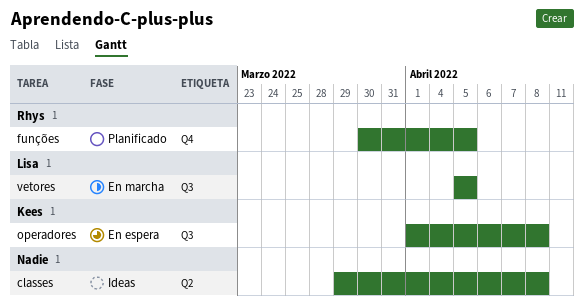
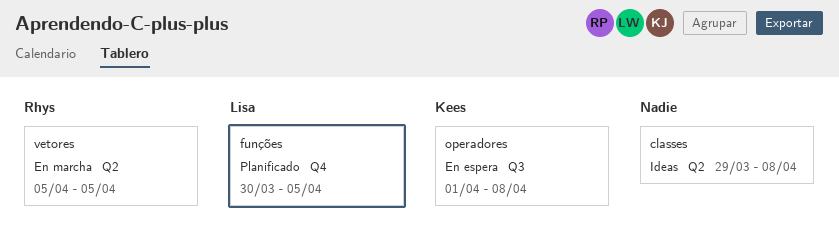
funções, owner: Rhys -> Lisa
vetores, owner: Lisa -> Rhys
vetores, label: Q3 -> Q2

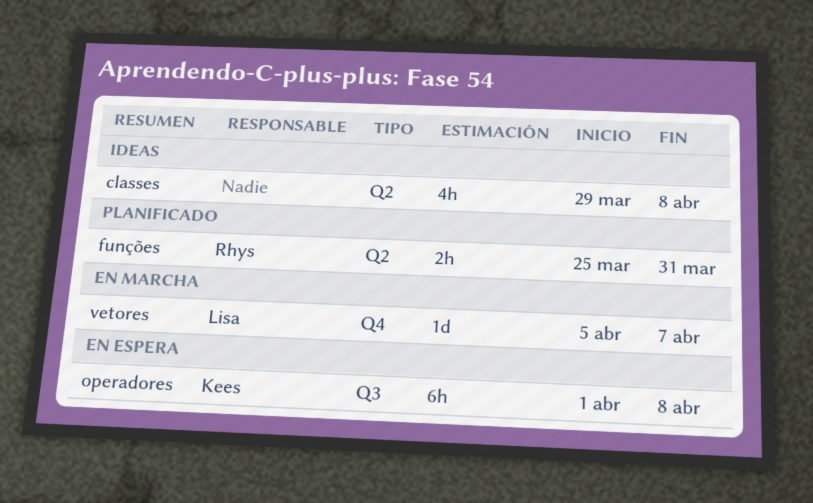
funções, owner: Lisa -> Rhys
funções, label: Q4 -> Q2
funções, start: Mar 30 -> Mar 25
funções, due: Apr 5 -> Mar 31
vetores, owner: Rhys -> Lisa
vetores, label: Q2 -> Q4
vetores, due: Apr 5 -> Apr 7

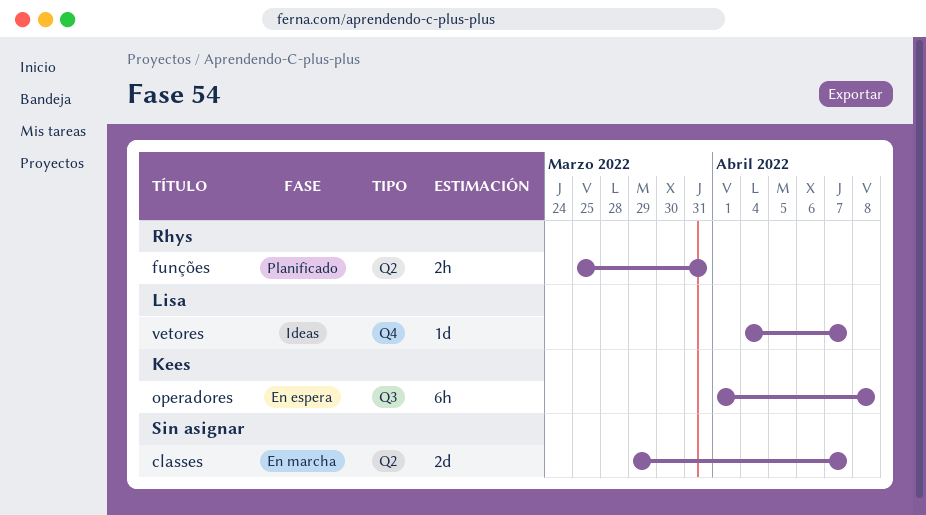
classes, status: Ideas -> En marcha
classes, estimate: 4h -> 2d
classes, due: Apr 8 -> Apr 7
vetores, status: En marcha -> Ideas
vetores, start: Apr 5 -> Apr 4

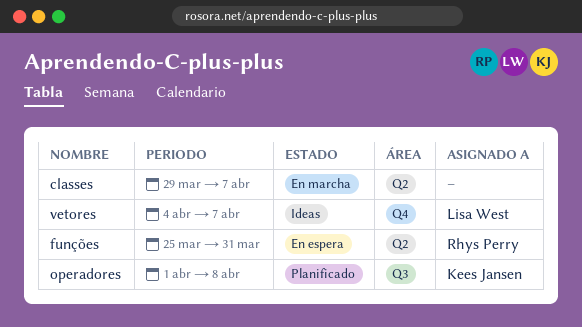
funções, status: Planificado -> En espera
operadores, status: En espera -> Planificado

